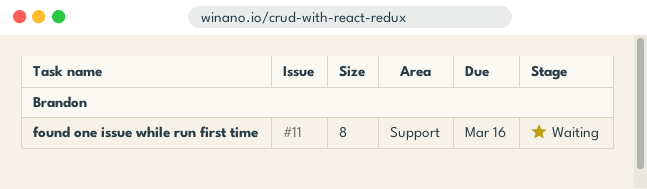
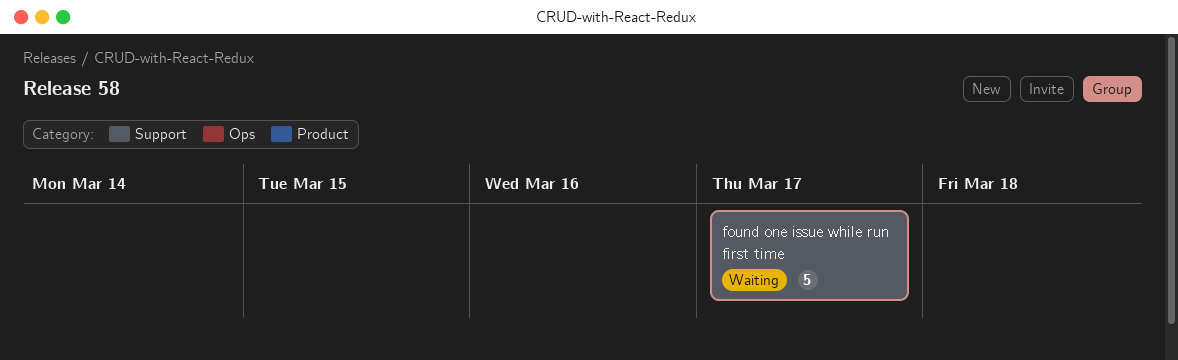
found one issue while run first time, estimate: 8 -> 5
found one issue while run first time, due: Mar 16 -> Mar 17

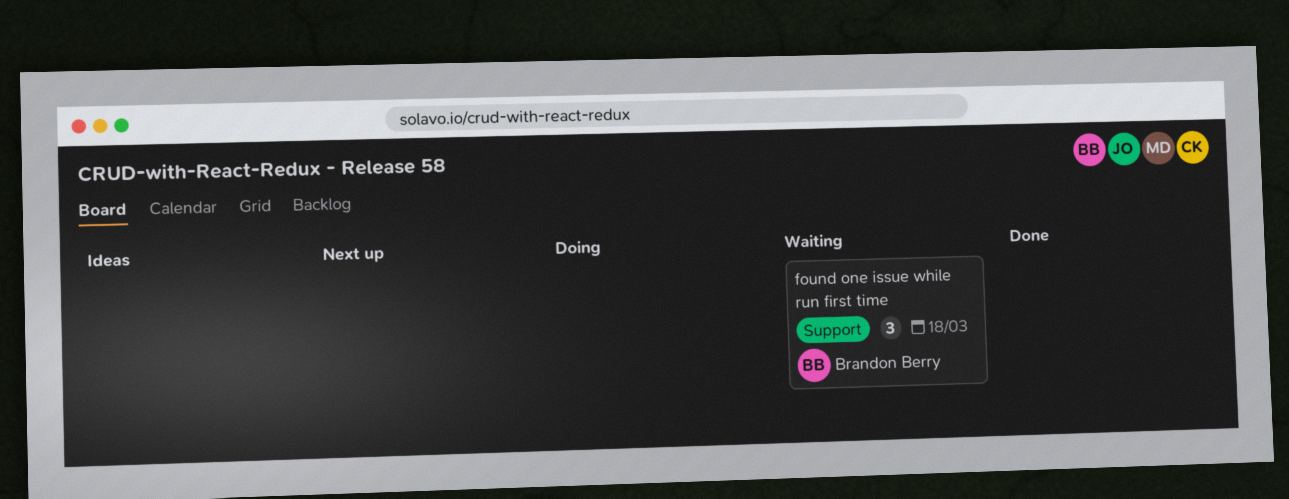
found one issue while run first time, estimate: 5 -> 3
found one issue while run first time, due: Mar 17 -> Mar 18

